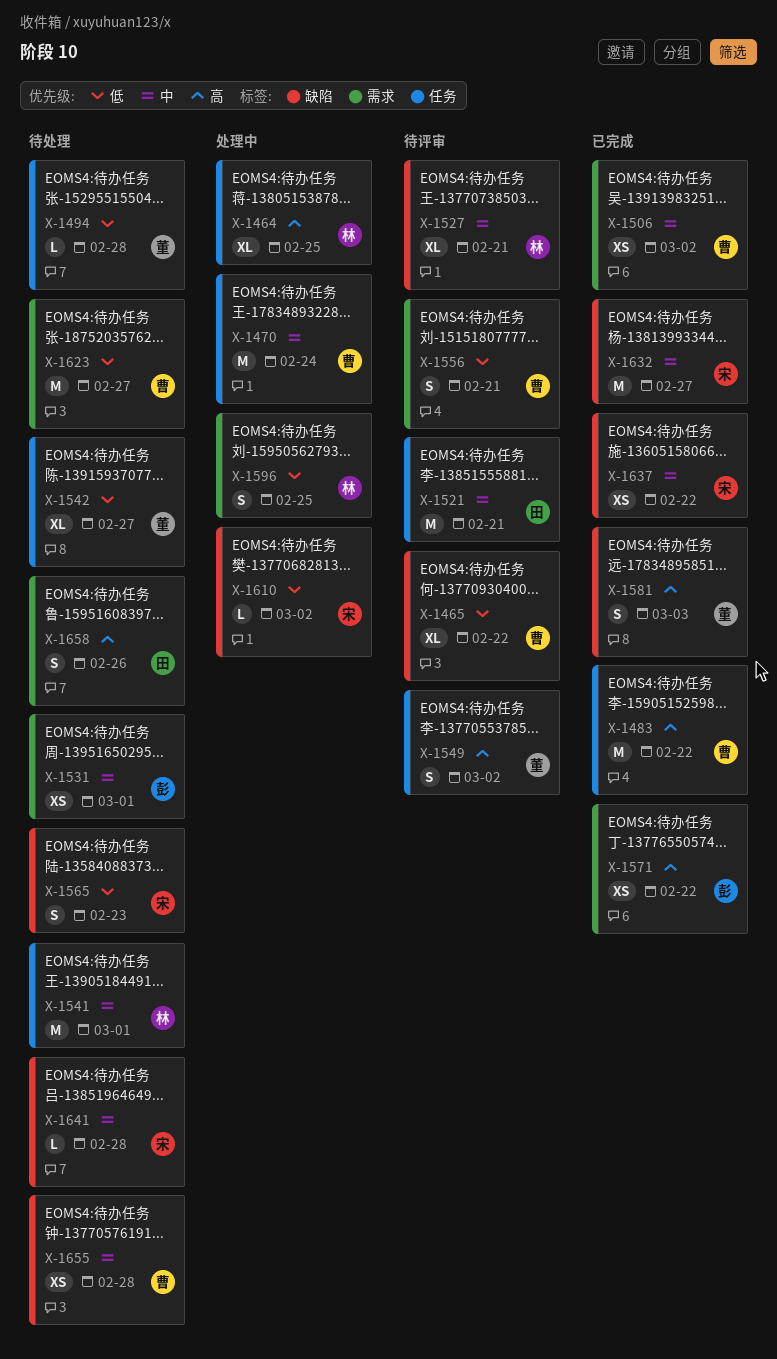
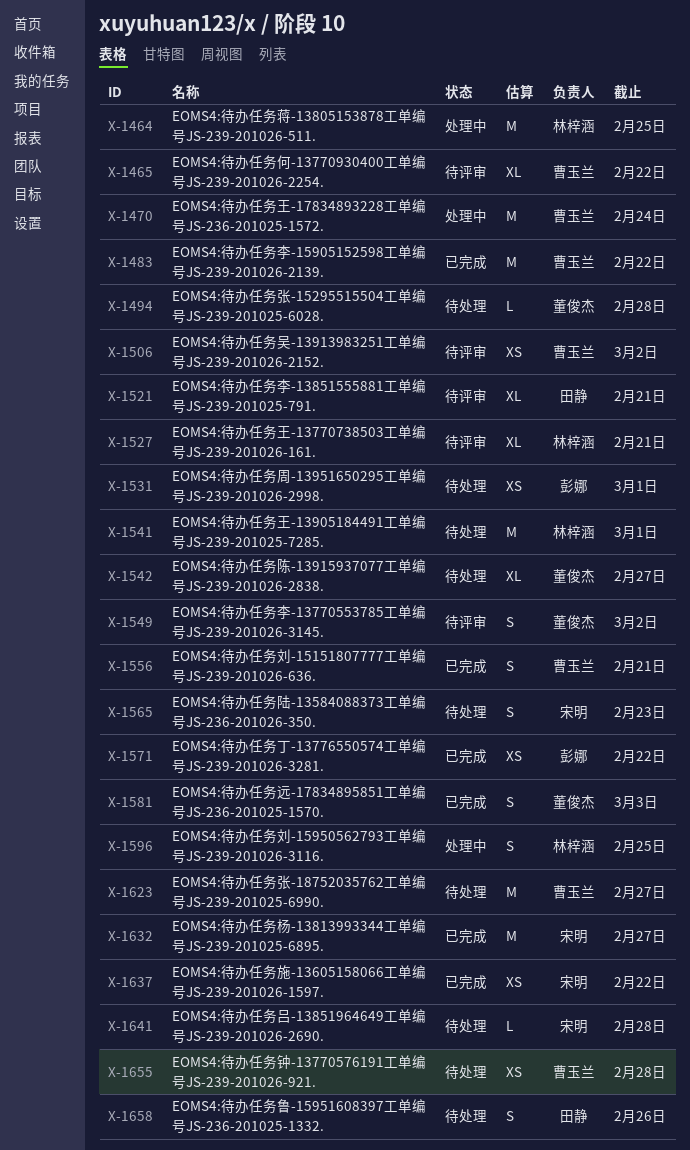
X-1464, estimate: XL -> M
X-1506, status: 已完成 -> 待评审
X-1521, estimate: M -> XL
X-1556, status: 待评审 -> 已完成
X-1610: present -> none

